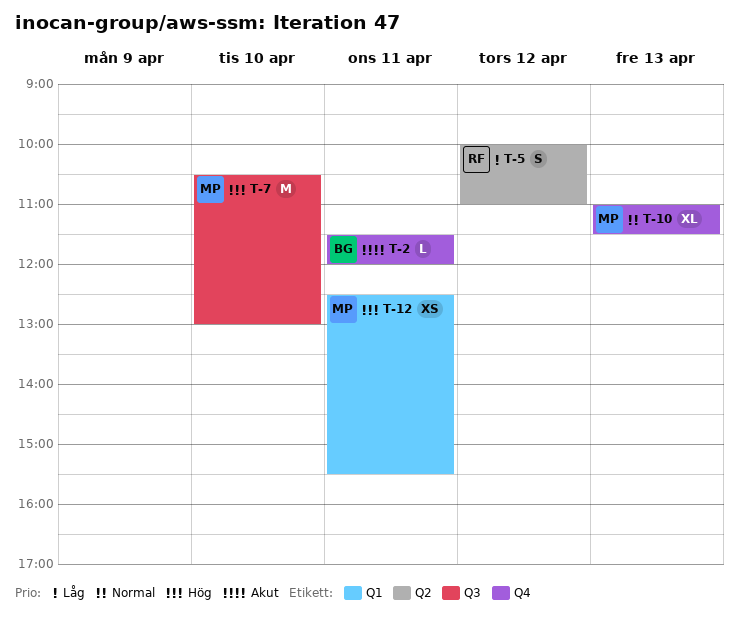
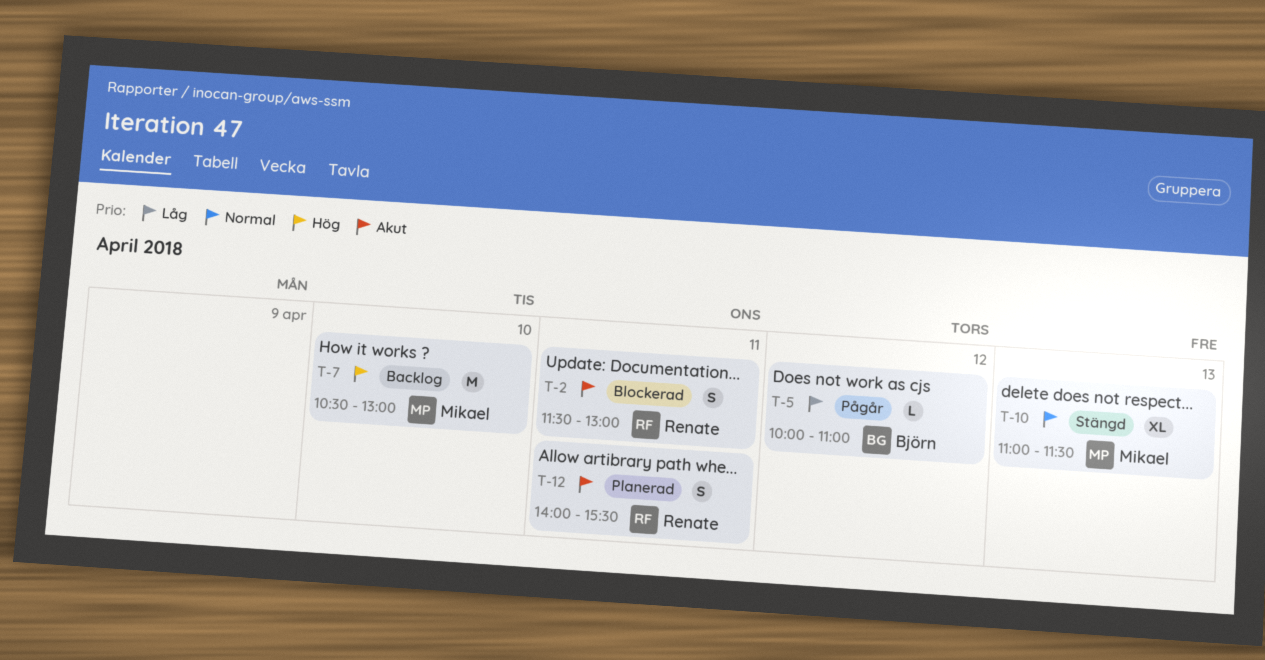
T-2, owner: Björn -> Renate
T-2, estimate: L -> S
T-2, ends: 12:00 -> 13:00
T-5, owner: Renate -> Björn
T-5, estimate: S -> L
T-12, owner: Mikael -> Renate
T-12, priority: Hög -> Akut
T-12, estimate: XS -> S
T-12, begins: 12:30 -> 14:00

